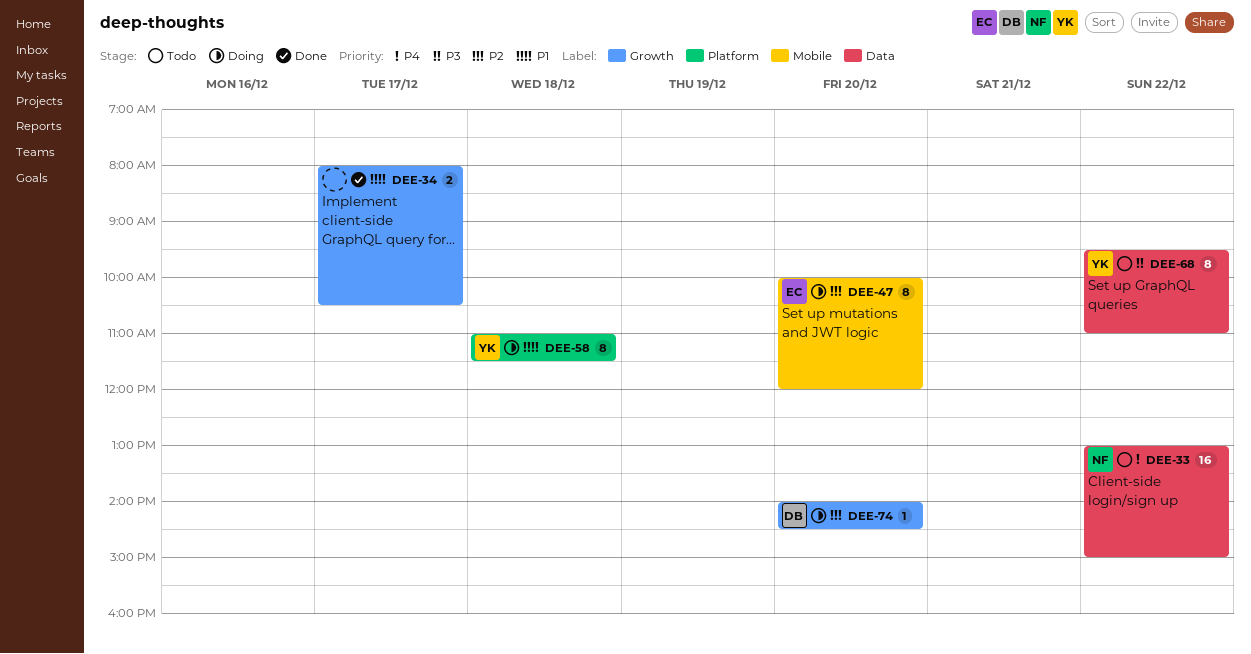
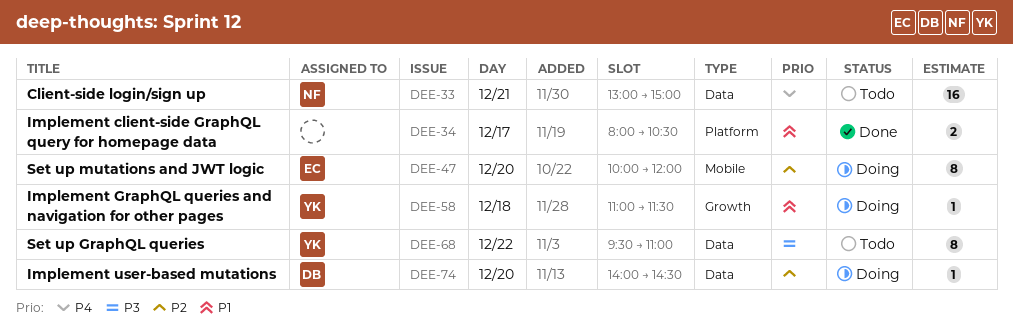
DEE-33, day: Dec 22 -> Dec 21
DEE-34, label: Growth -> Platform
DEE-58, label: Platform -> Growth
DEE-58, estimate: 8 -> 1
DEE-74, label: Growth -> Data

